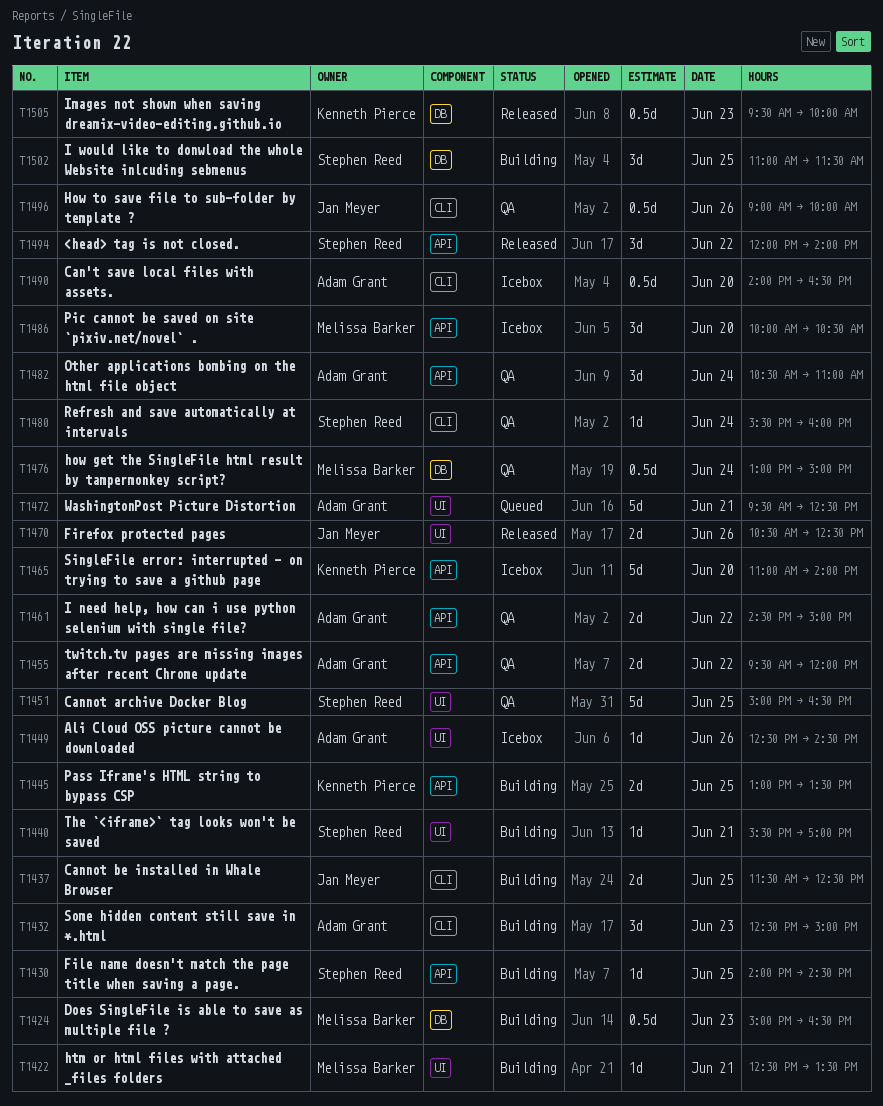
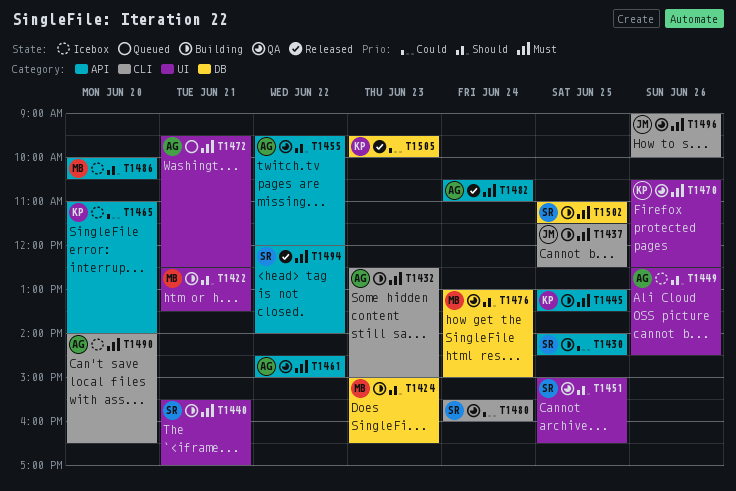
T1470, status: Released -> QA
T1470, owner: Jan Meyer -> Kenneth Pierce
T1482, status: QA -> Released

